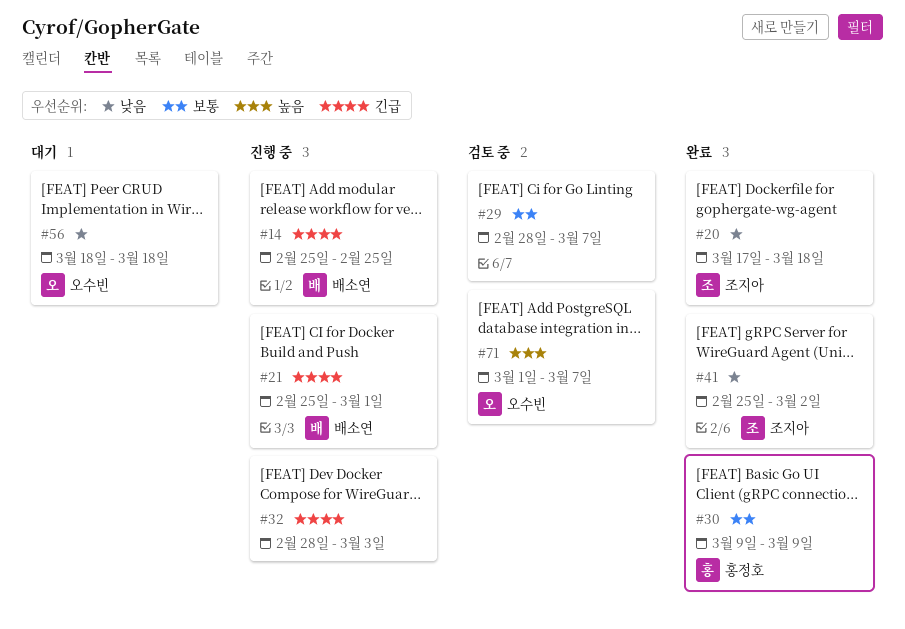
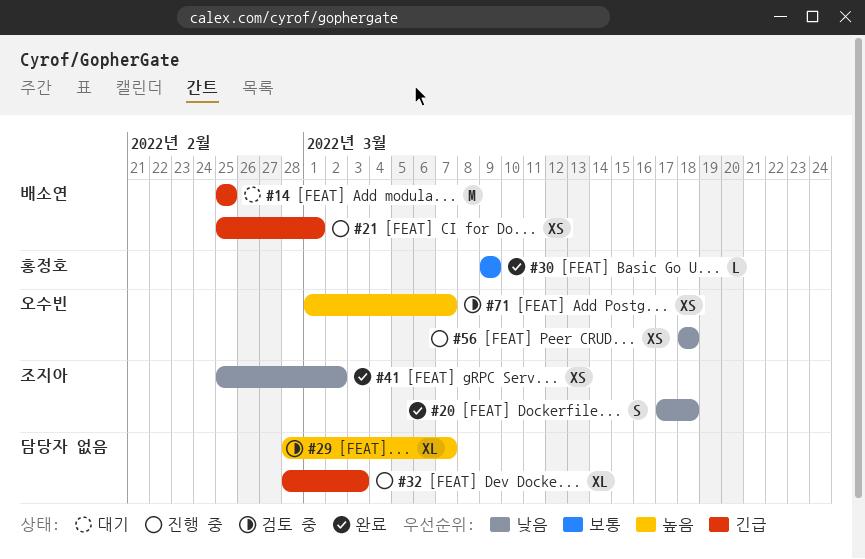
#14, status: 진행 중 -> 대기
#29, priority: 보통 -> 높음
#56, status: 대기 -> 진행 중

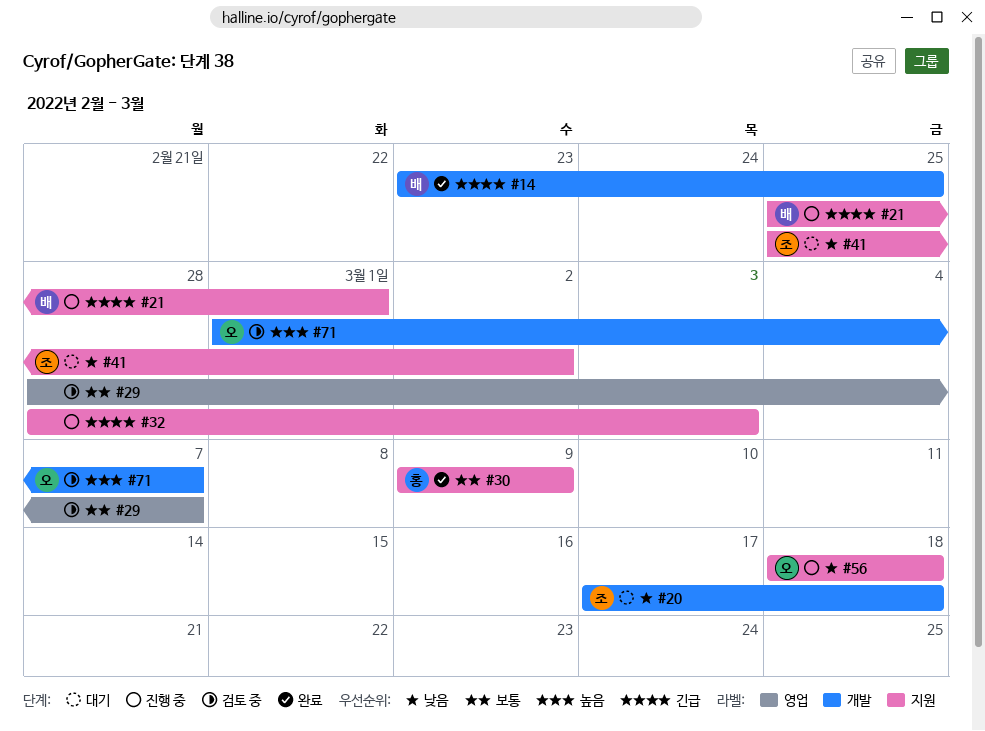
#14, status: 대기 -> 완료
#14, start: Feb 25 -> Feb 23
#20, status: 완료 -> 대기
#29, priority: 높음 -> 보통
#41, status: 완료 -> 대기

